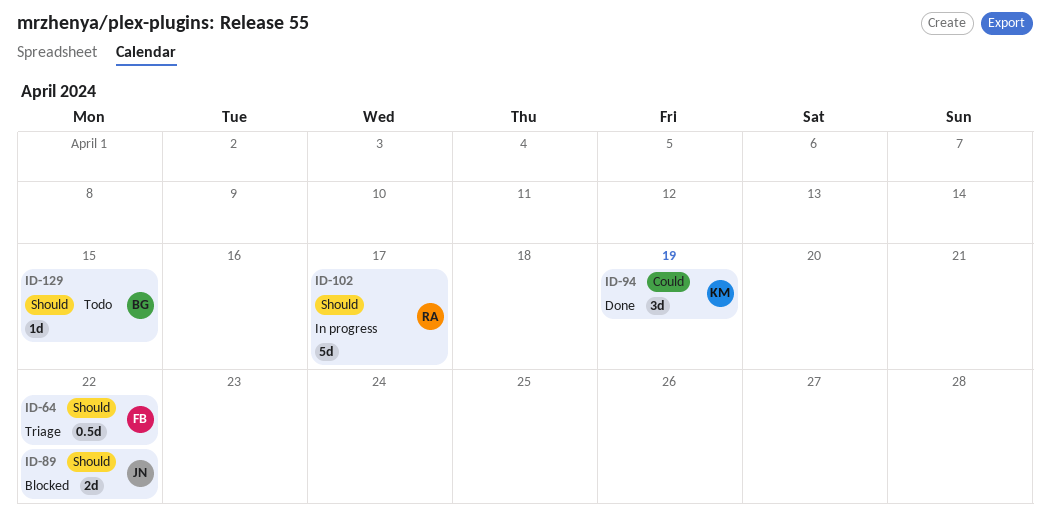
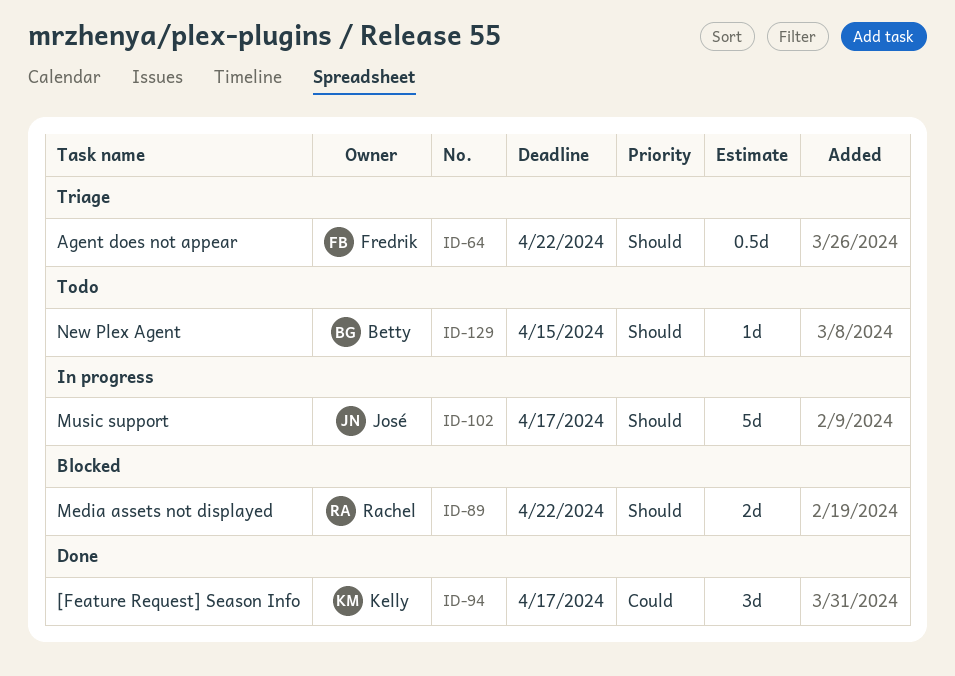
ID-89, owner: José -> Rachel
ID-94, due: Apr 19 -> Apr 17
ID-102, owner: Rachel -> José

